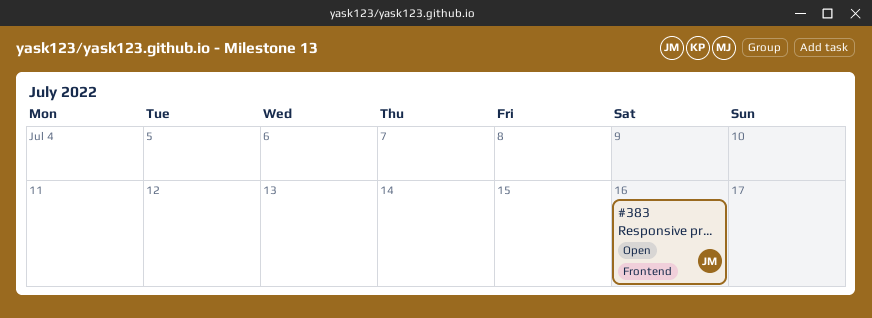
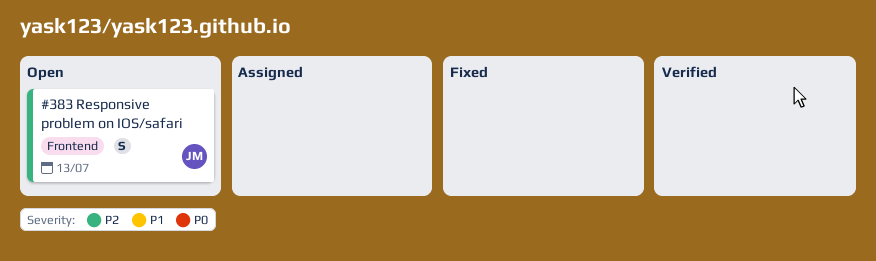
#383, due: Jul 16 -> Jul 13

